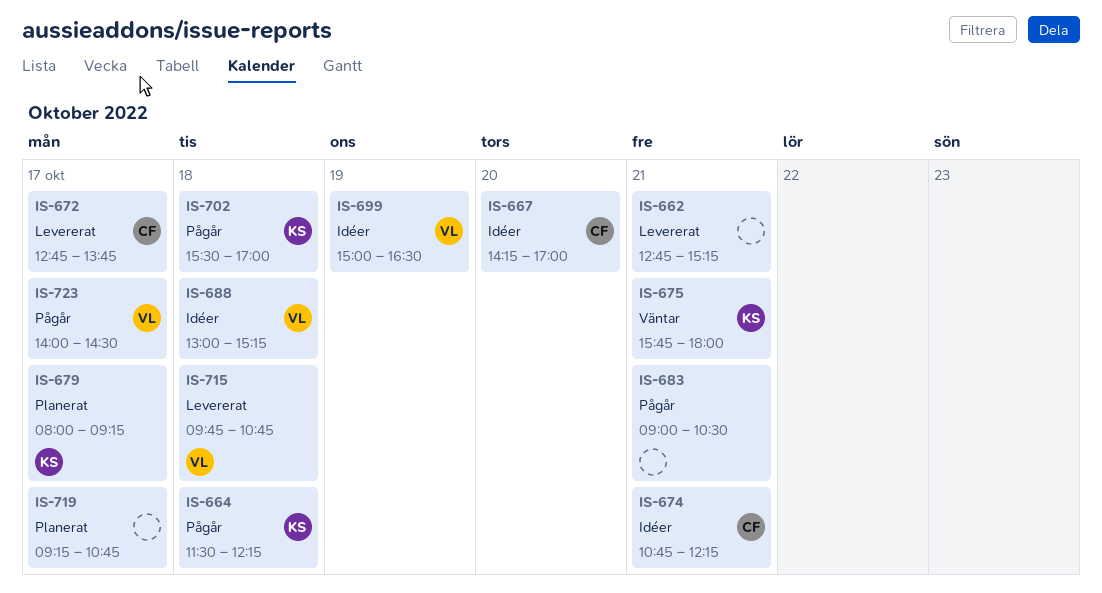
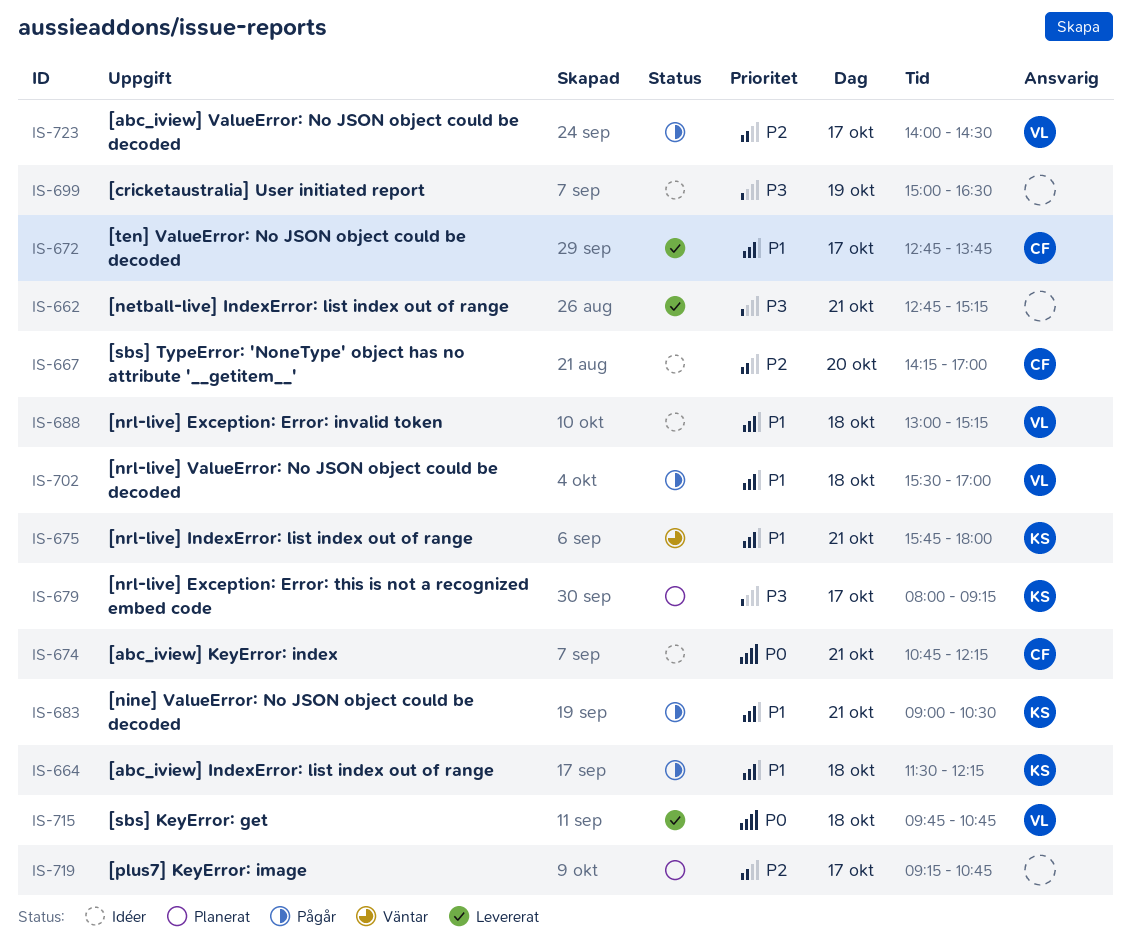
IS-683, owner: none -> KS
IS-699, owner: VL -> none
IS-702, owner: KS -> VL

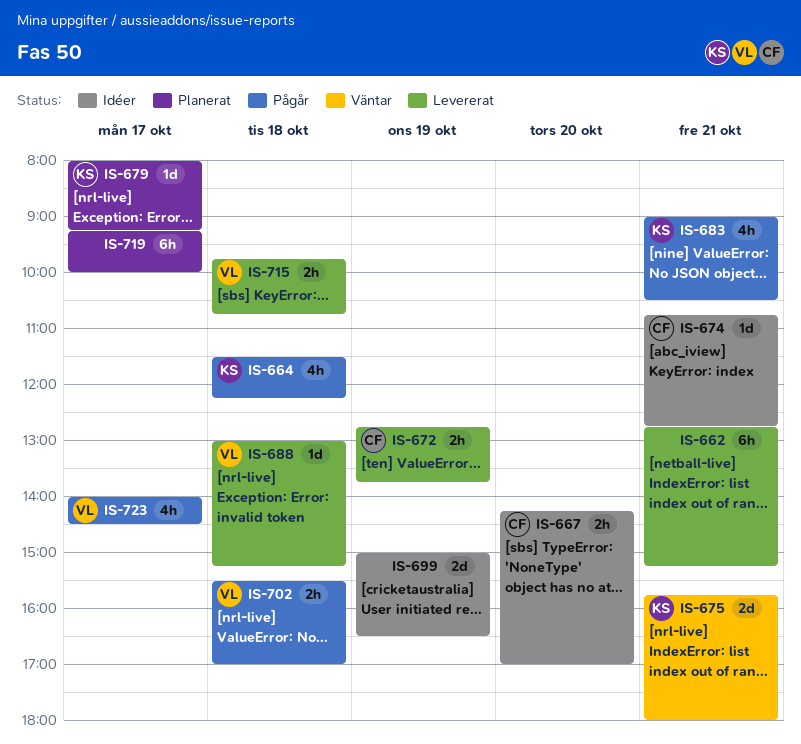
IS-672, day: Oct 17 -> Oct 19
IS-674, ends: 12:15 -> 12:45
IS-688, status: Idéer -> Levererat
IS-719, ends: 10:45 -> 10:00

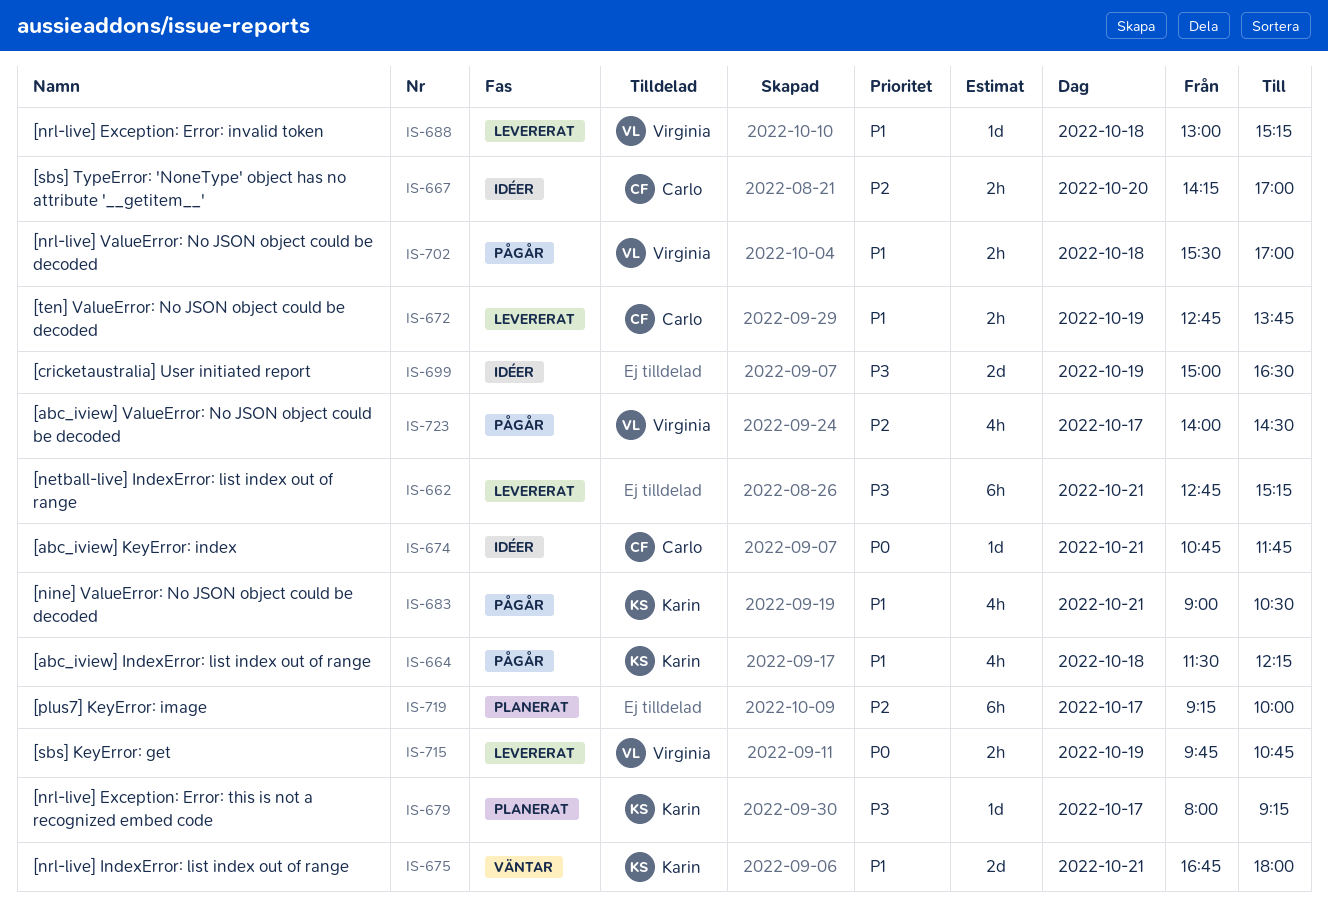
IS-674, ends: 12:45 -> 11:45
IS-675, begins: 15:45 -> 16:45
IS-715, day: Oct 18 -> Oct 19

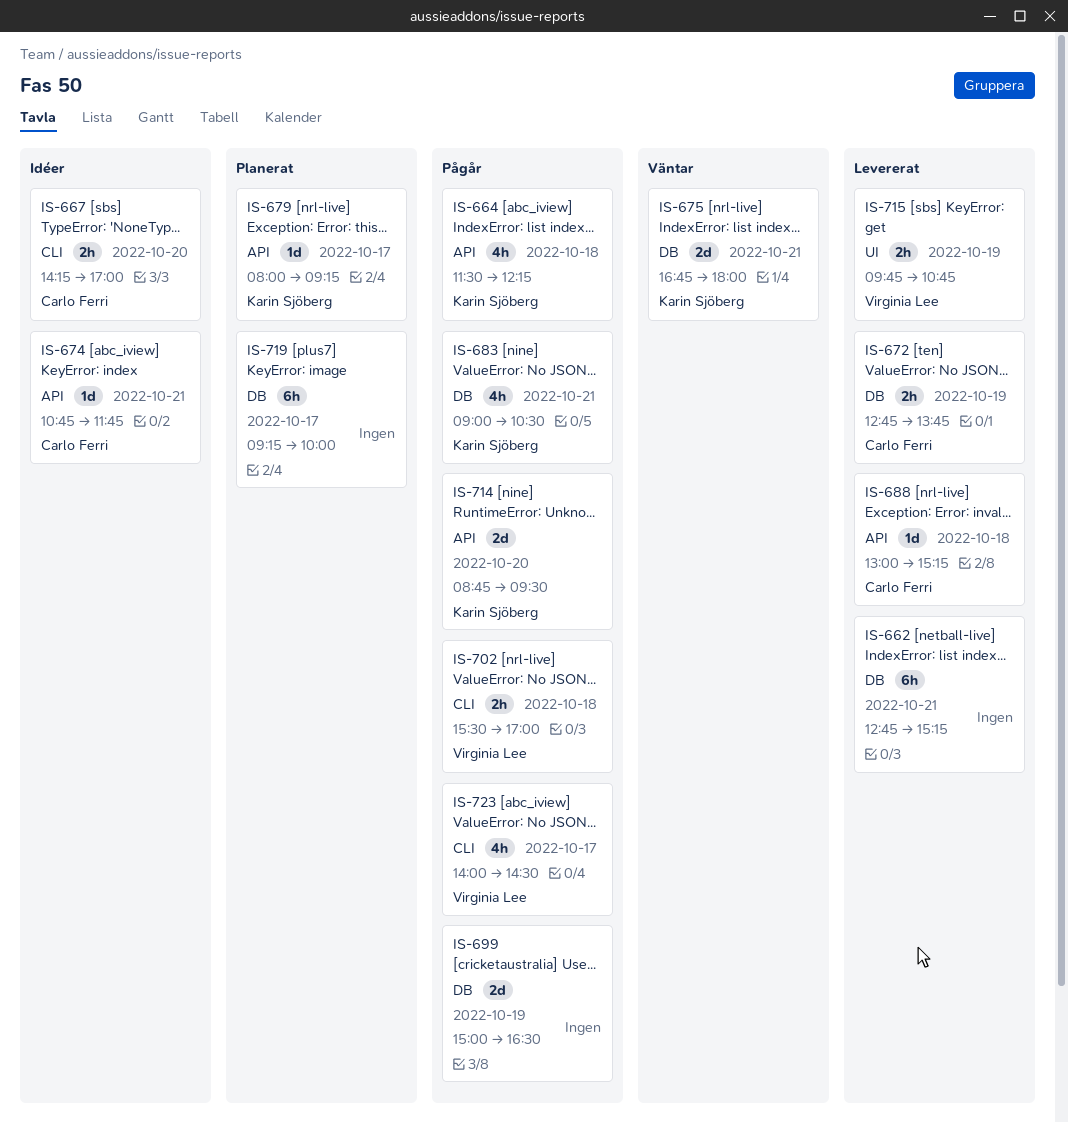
IS-688, owner: Virginia Lee -> Carlo Ferri
IS-699, status: Idéer -> Pågår
IS-714: none -> present

